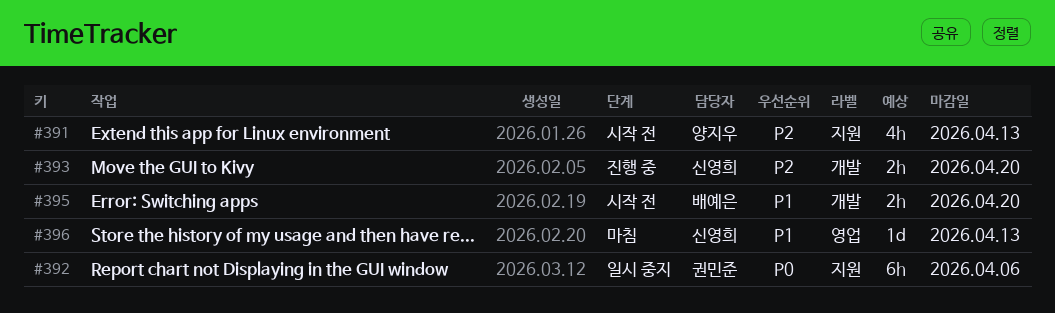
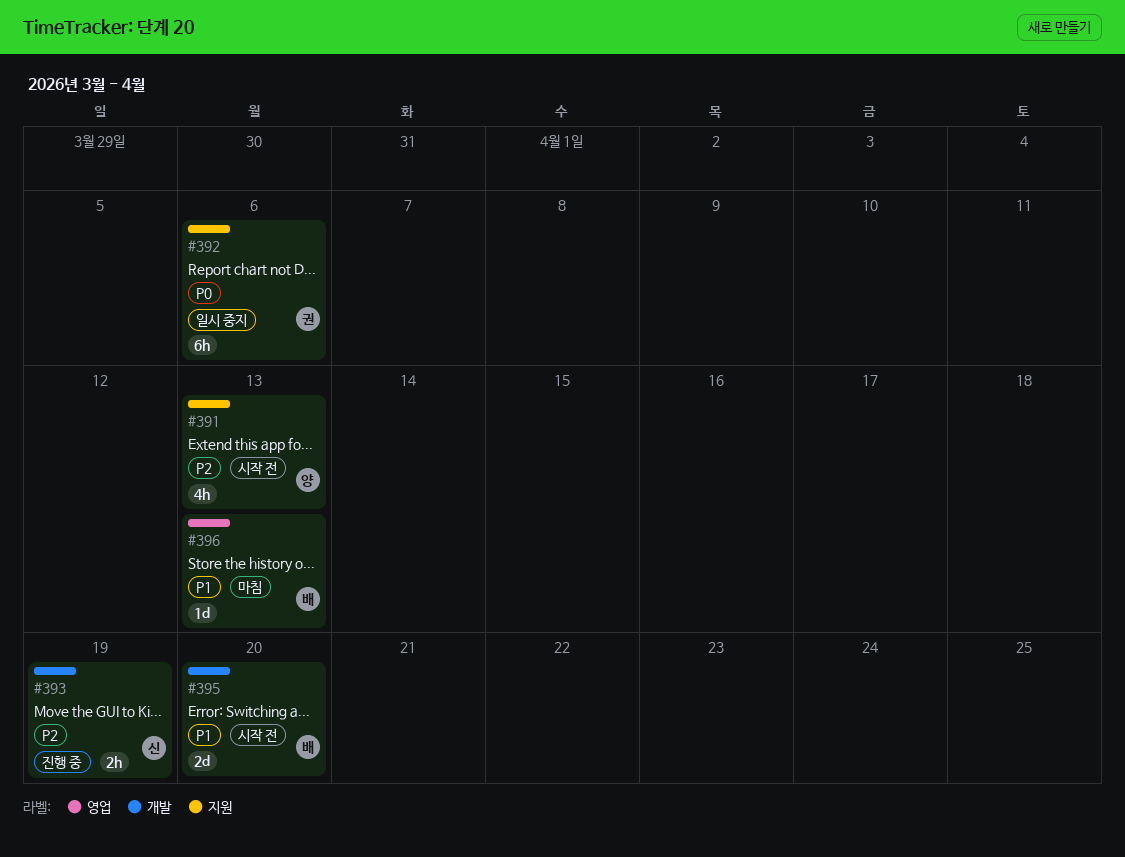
#393, due: Apr 20 -> Apr 19
#395, estimate: 2h -> 2d
#396, owner: 신영희 -> 배예은

